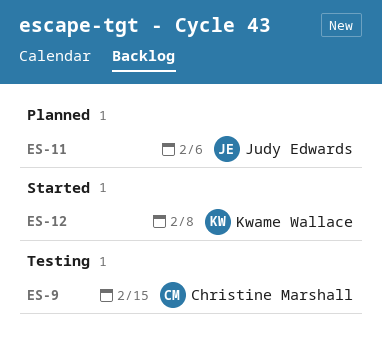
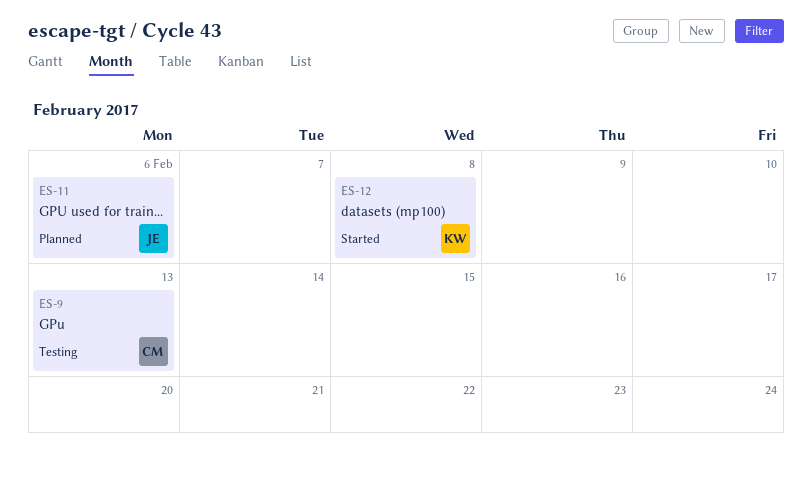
ES-9, due: Feb 15 -> Feb 13

